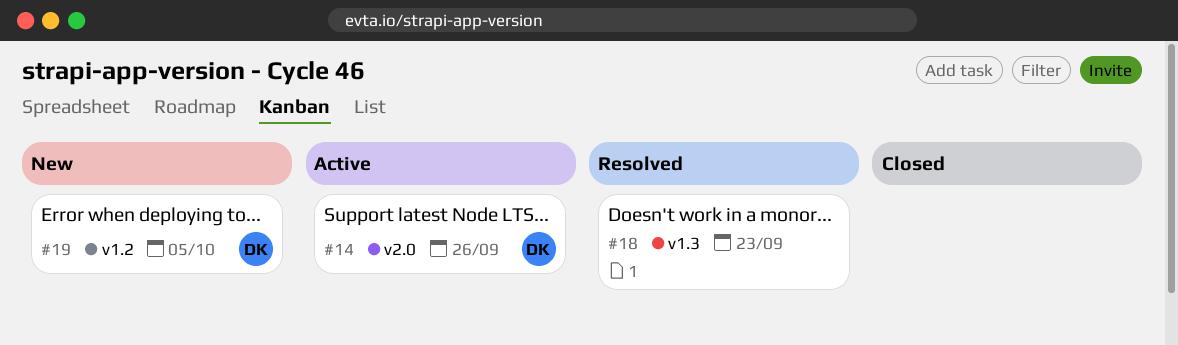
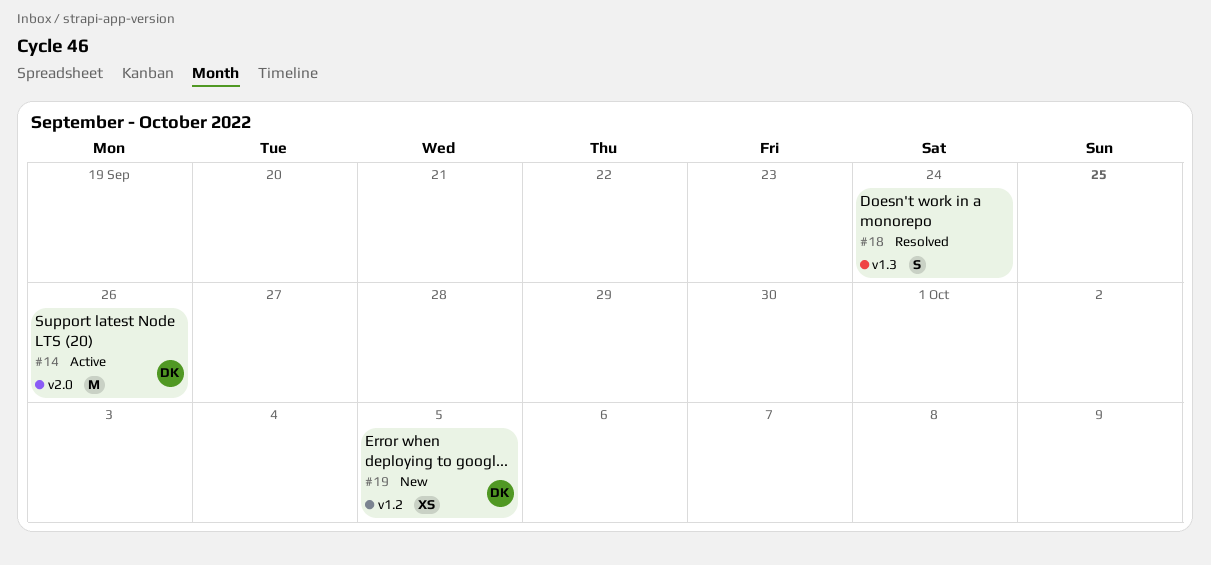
#18, due: Sep 23 -> Sep 24

